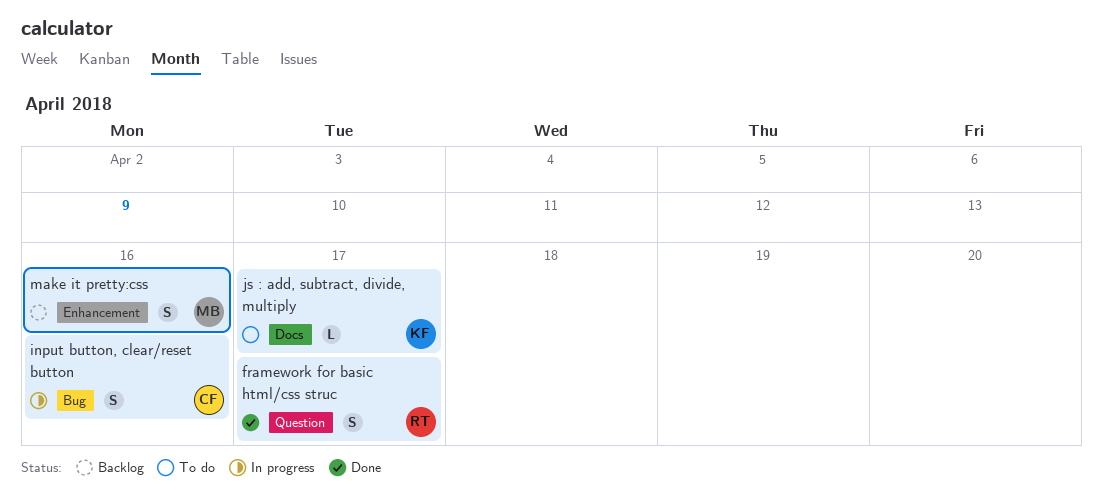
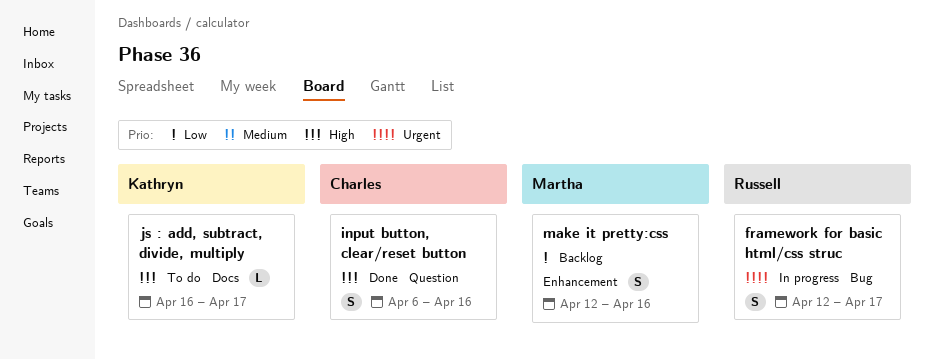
framework for basic html/css struc, status: Done -> In progress
framework for basic html/css struc, label: Question -> Bug
input button, clear/reset button, status: In progress -> Done
input button, clear/reset button, label: Bug -> Question

